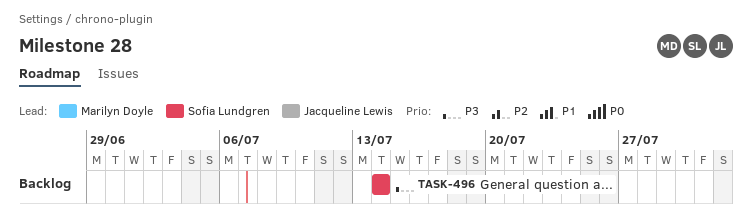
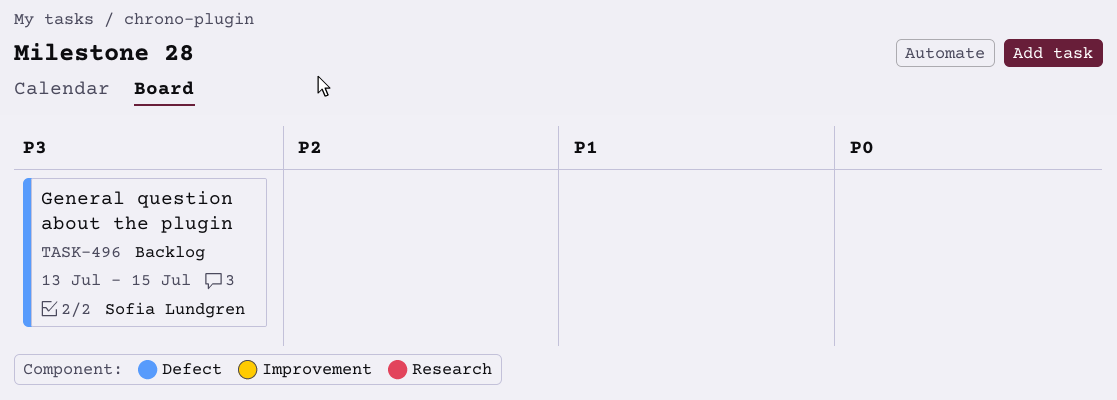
TASK-496, start: Jul 14 -> Jul 13
TASK-496, due: Jul 14 -> Jul 15

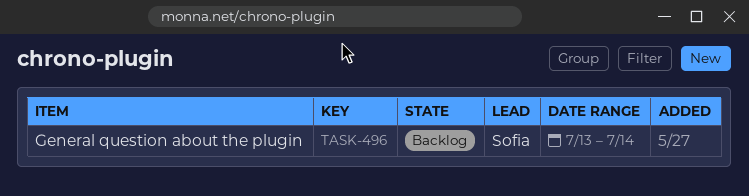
TASK-496, due: Jul 15 -> Jul 14

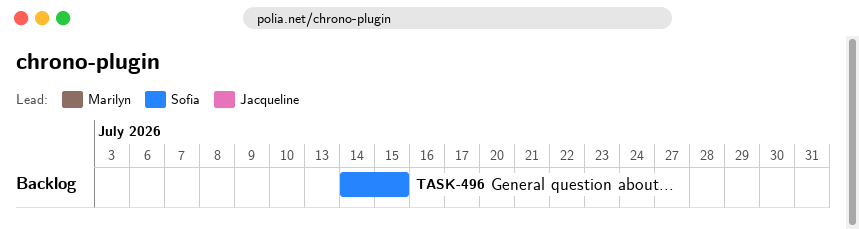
TASK-496, start: Jul 13 -> Jul 14
TASK-496, due: Jul 14 -> Jul 15

